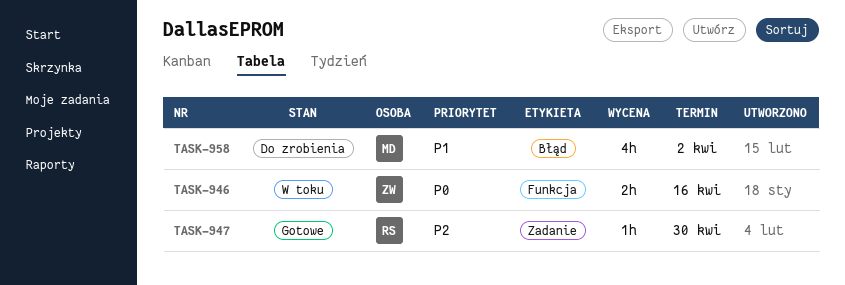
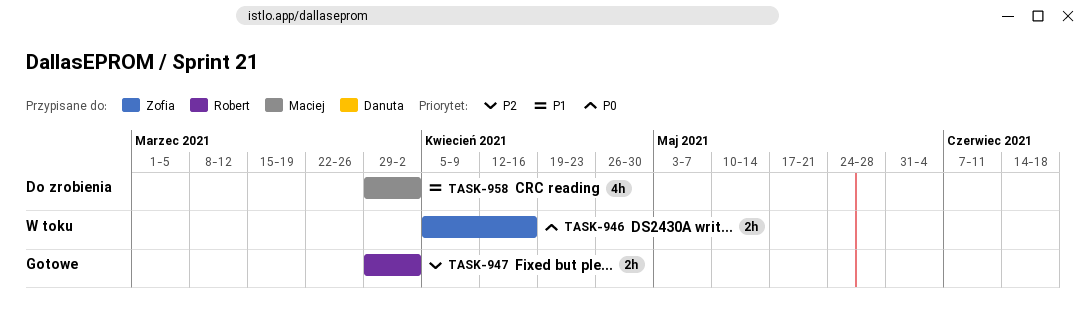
TASK-947, estimate: 1h -> 2h
TASK-947, due: Apr 30 -> Apr 2

